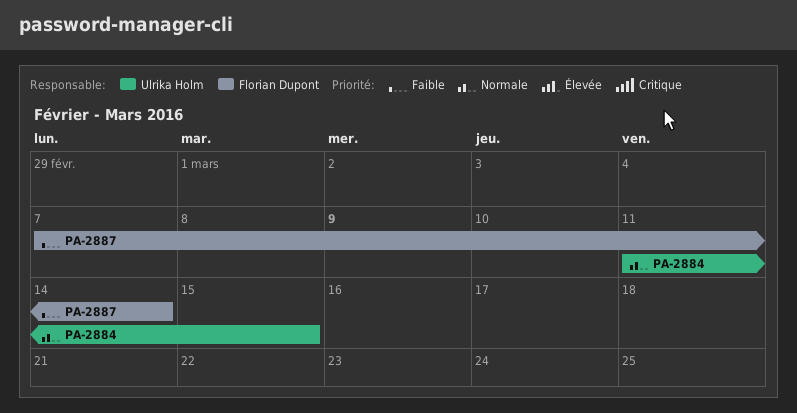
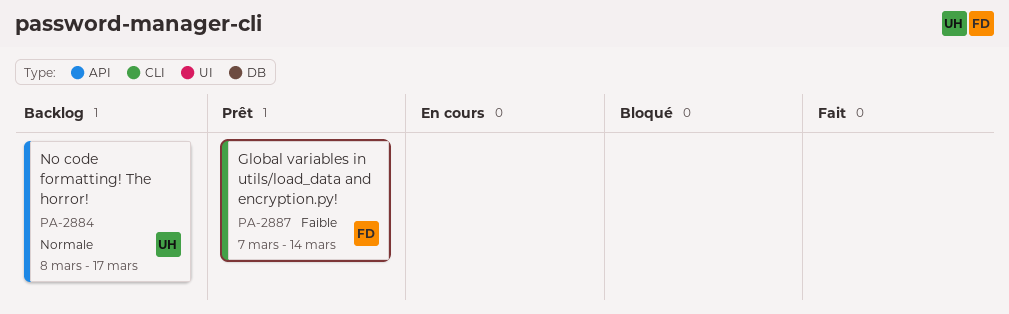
PA-2884, start: Mar 11 -> Mar 8
PA-2884, due: Mar 15 -> Mar 17

